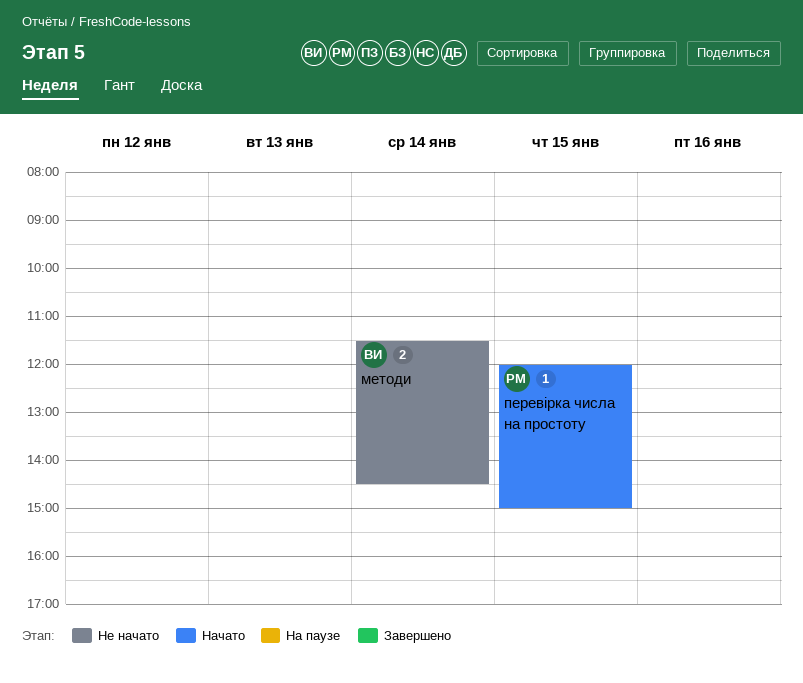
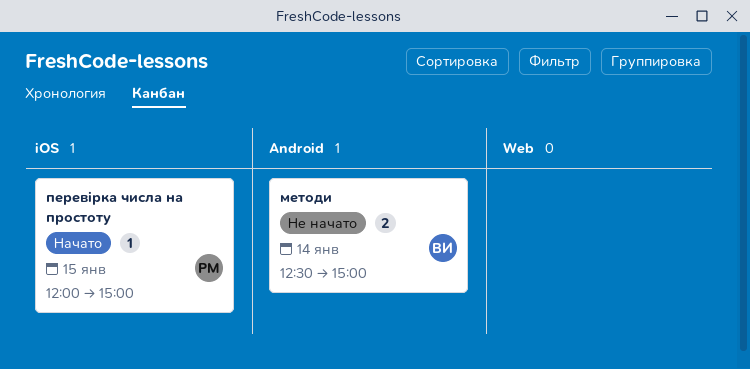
методи, begins: 11:30 -> 12:30
методи, ends: 14:30 -> 15:00

